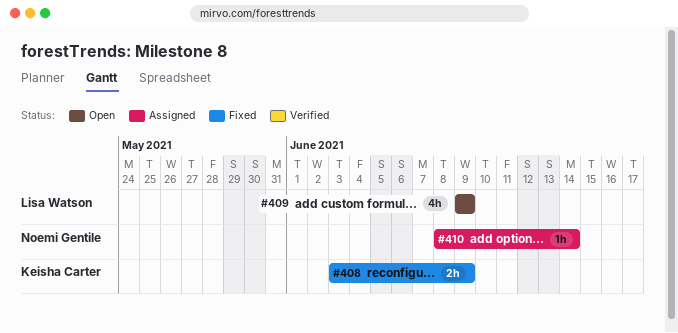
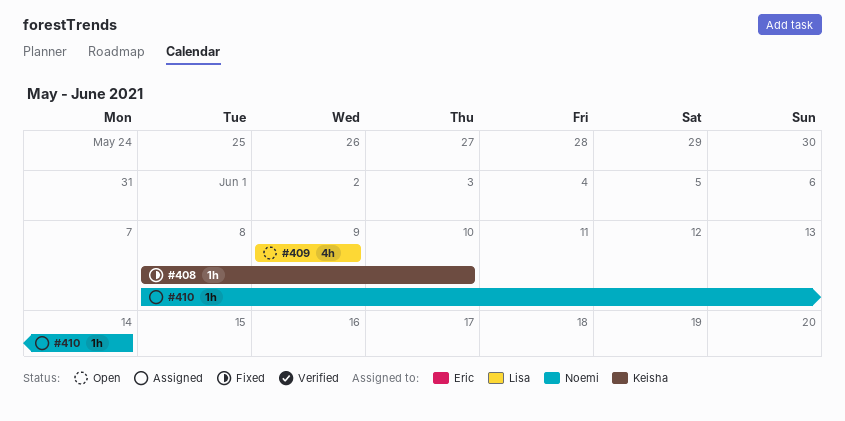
#408, estimate: 2h -> 1h
#408, start: Jun 3 -> Jun 8
#408, due: Jun 9 -> Jun 10

